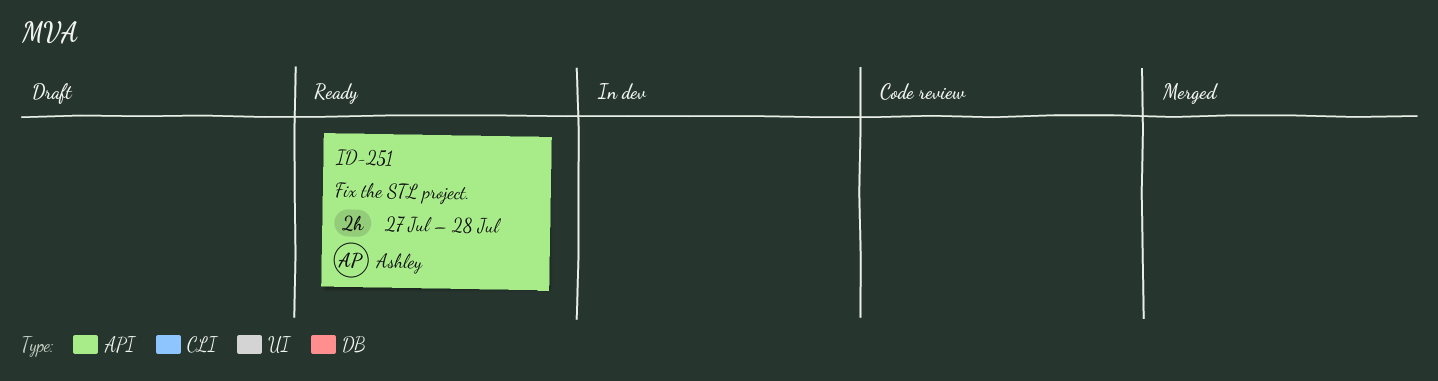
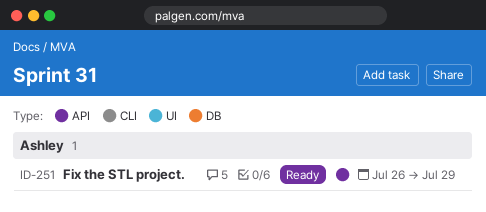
ID-251, start: Jul 27 -> Jul 26
ID-251, due: Jul 28 -> Jul 29

